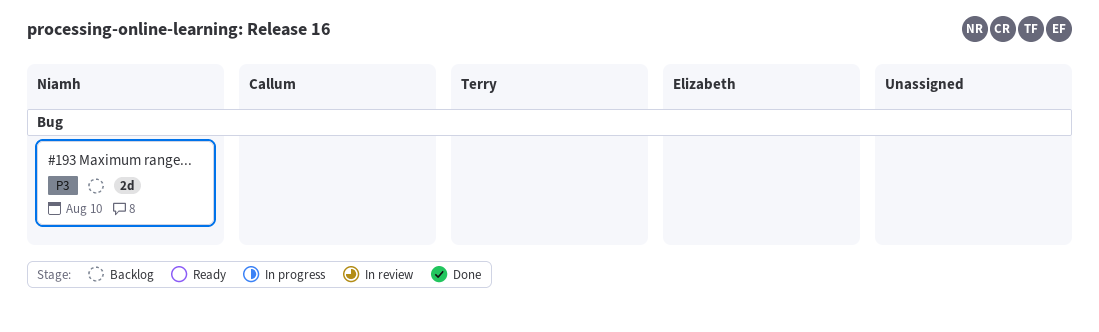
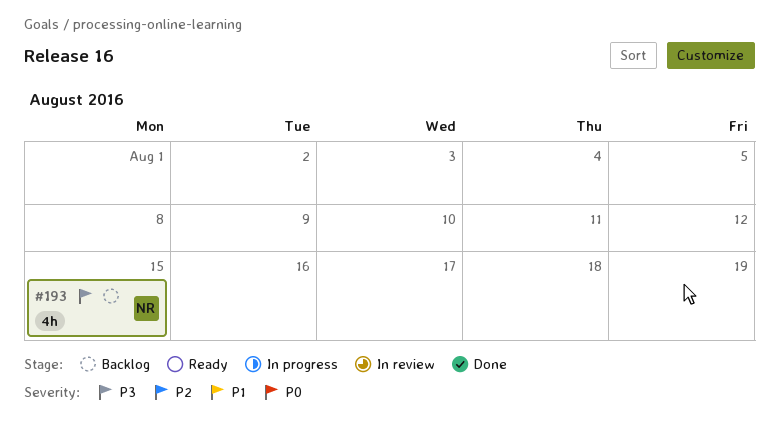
#193, estimate: 2d -> 4h
#193, due: Aug 10 -> Aug 15

